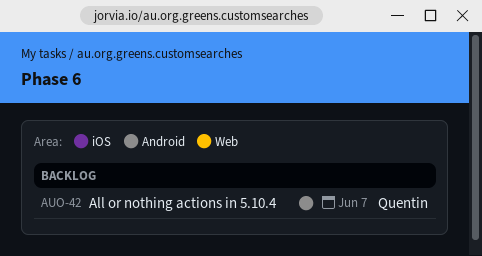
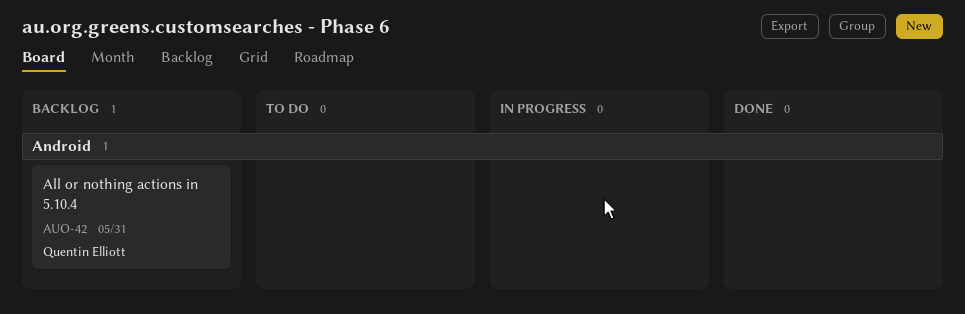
AUO-42, due: Jun 7 -> May 31

